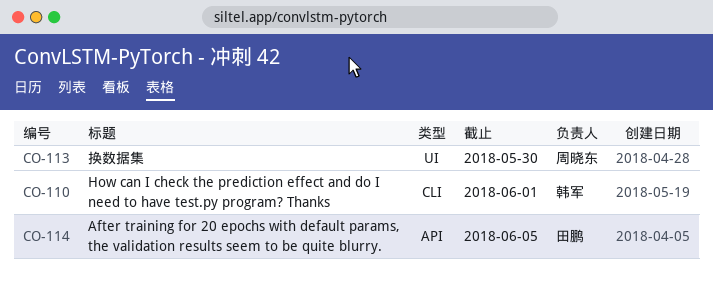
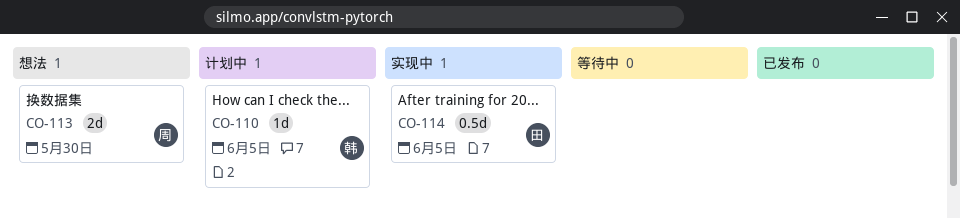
CO-110, due: Jun 1 -> Jun 5

